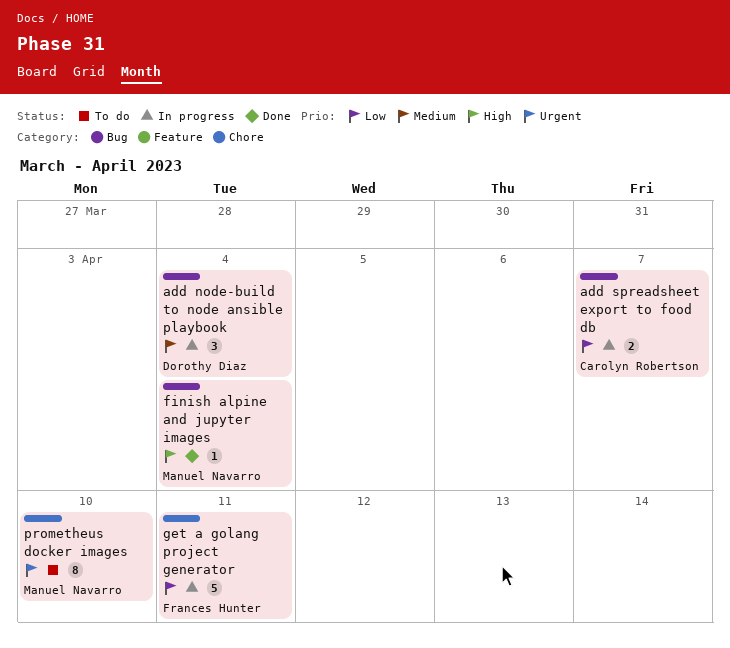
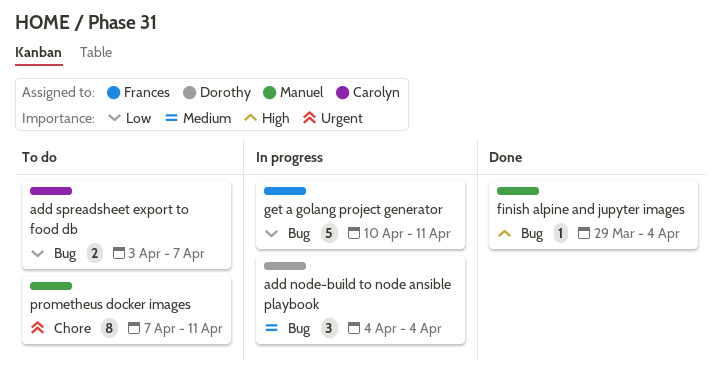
add spreadsheet export to food db, status: In progress -> To do
get a golang project generator, label: Chore -> Bug
prometheus docker images, due: Apr 10 -> Apr 11

